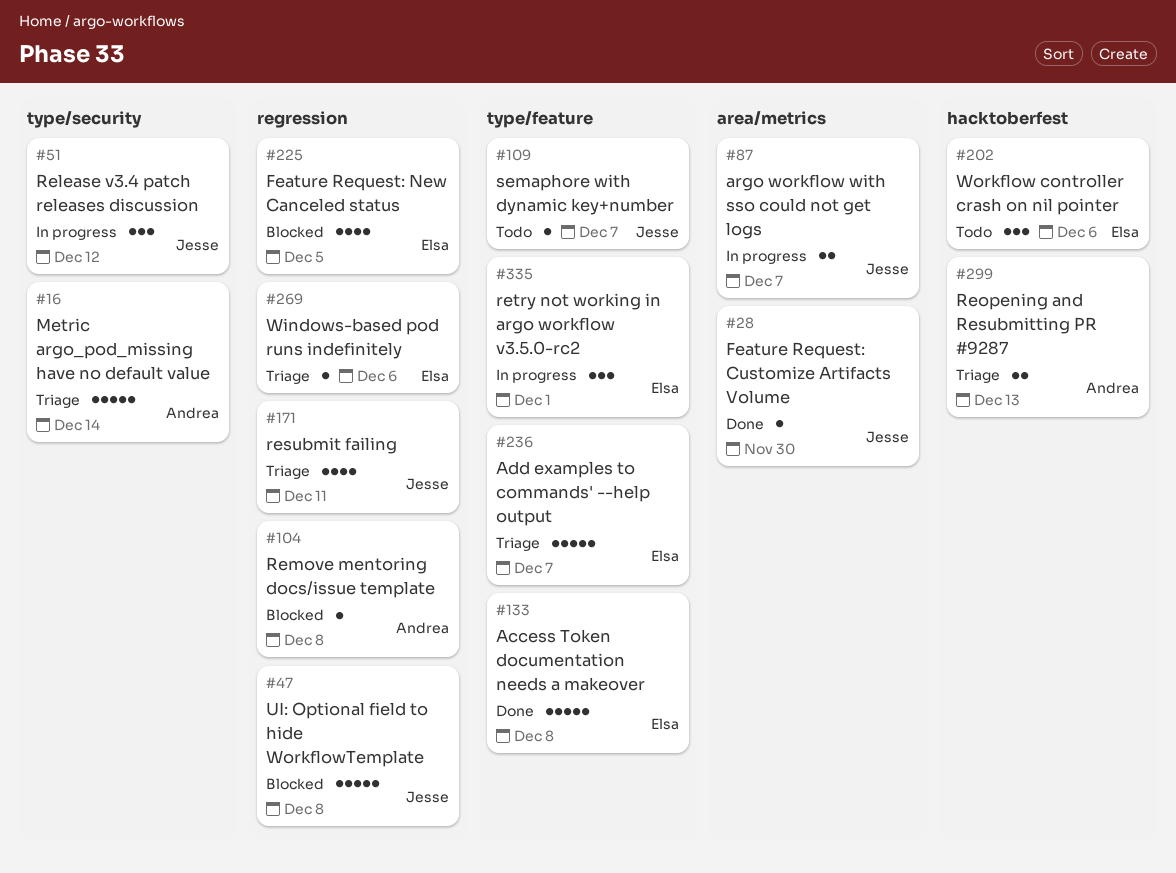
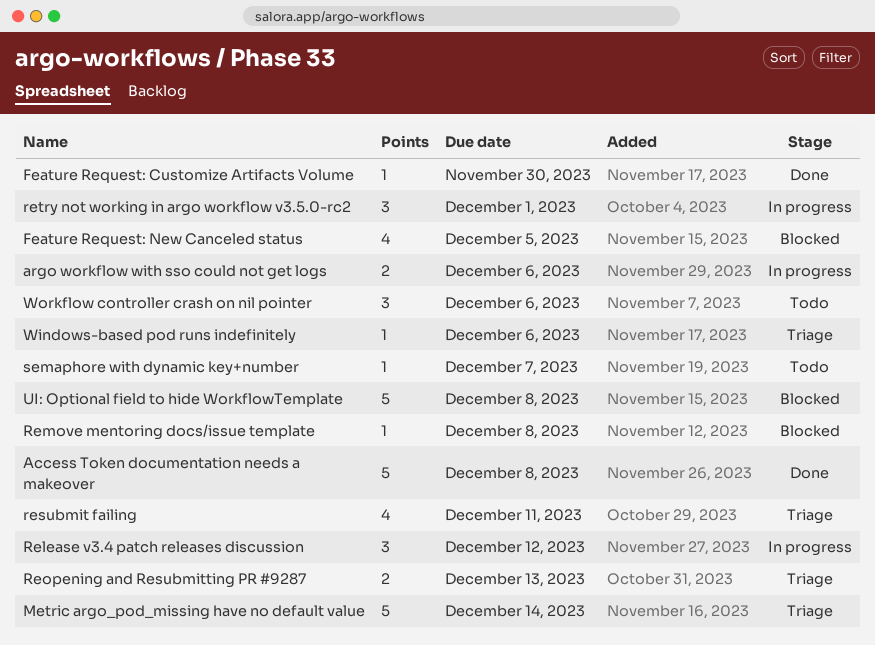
Add examples to commands' --help output: present -> none
argo workflow with sso could not get logs, due: Dec 7 -> Dec 6

